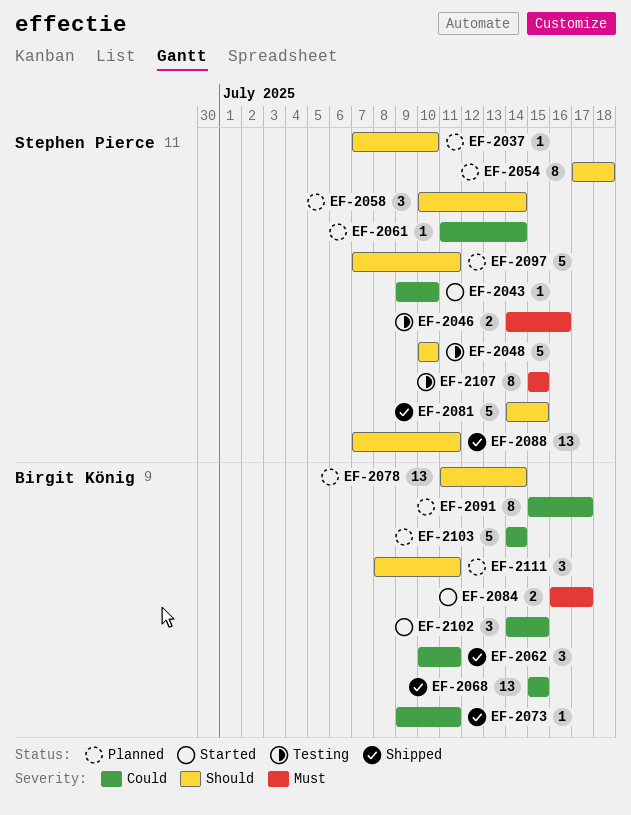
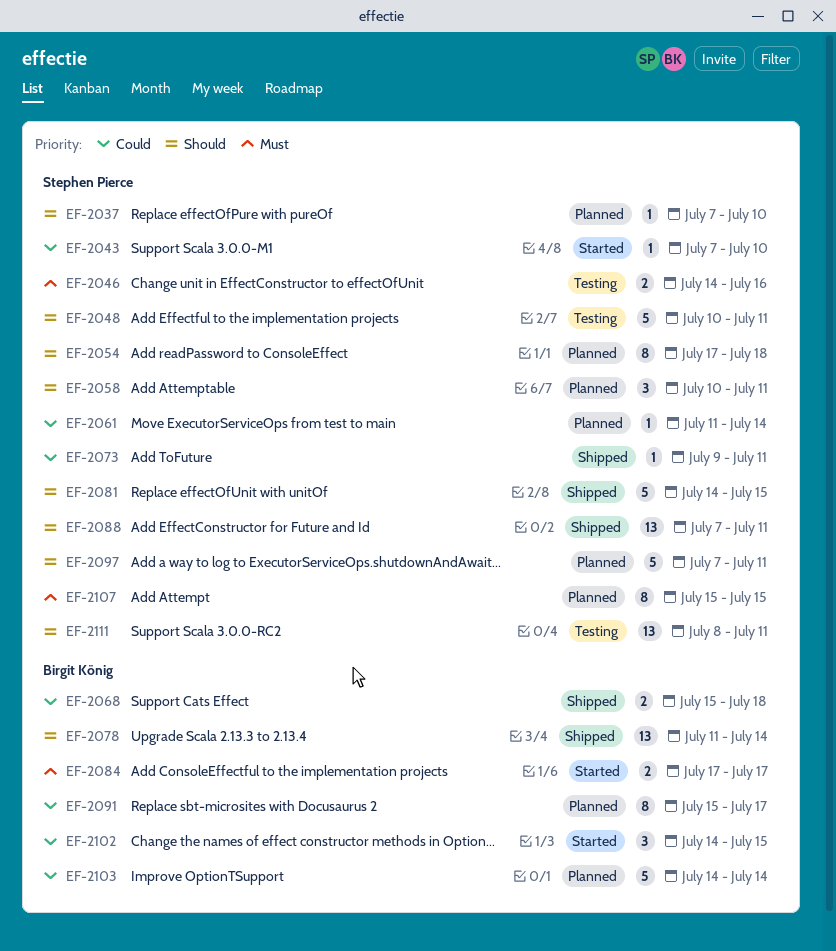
EF-2043, start: Jul 9 -> Jul 7
EF-2048, due: Jul 10 -> Jul 11
EF-2058, due: Jul 14 -> Jul 11
EF-2062: present -> none
EF-2068, estimate: 13 -> 2
EF-2068, due: Jul 15 -> Jul 18
EF-2073, owner: Birgit König -> Stephen Pierce
EF-2078, status: Planned -> Shipped
EF-2084, start: Jul 16 -> Jul 17
EF-2107, status: Testing -> Planned
EF-2111, status: Planned -> Testing
EF-2111, owner: Birgit König -> Stephen Pierce
EF-2111, estimate: 3 -> 13

